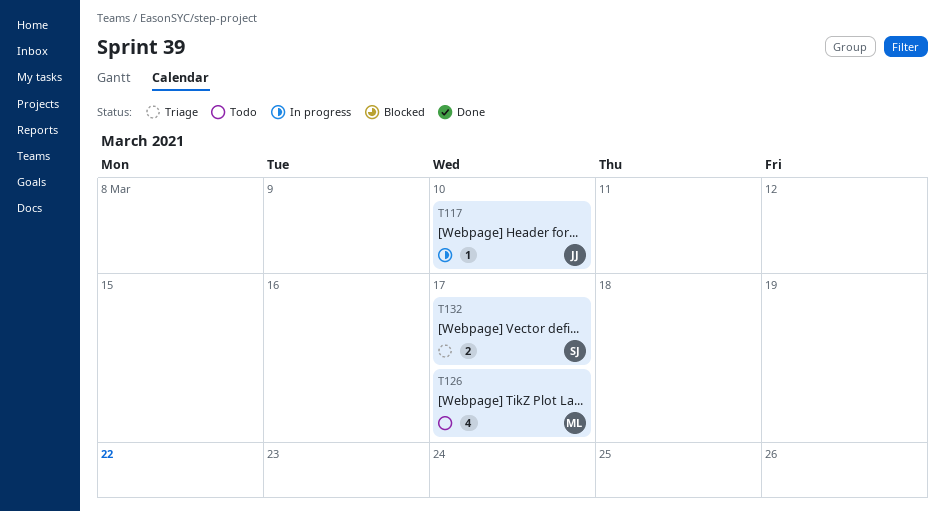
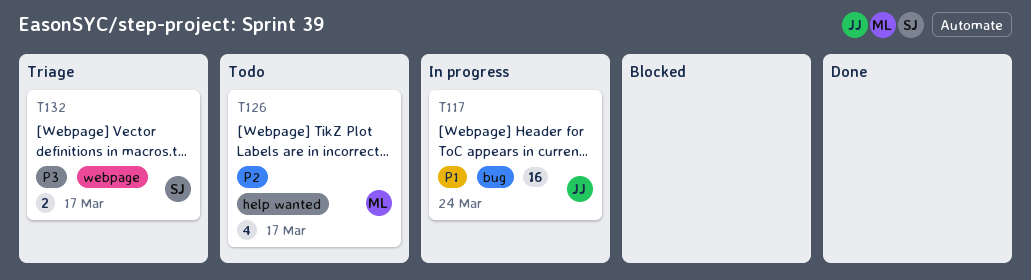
T117, estimate: 1 -> 16
T117, due: Mar 10 -> Mar 24

